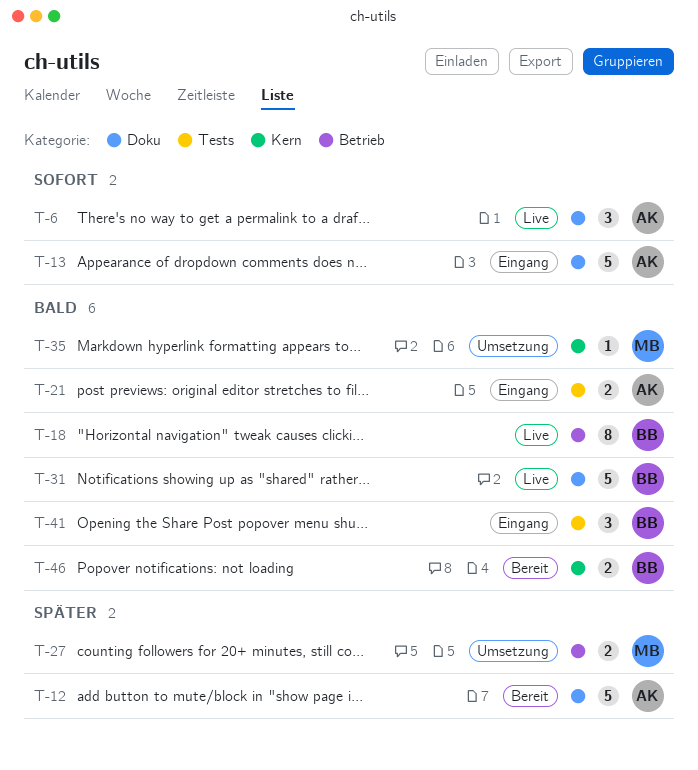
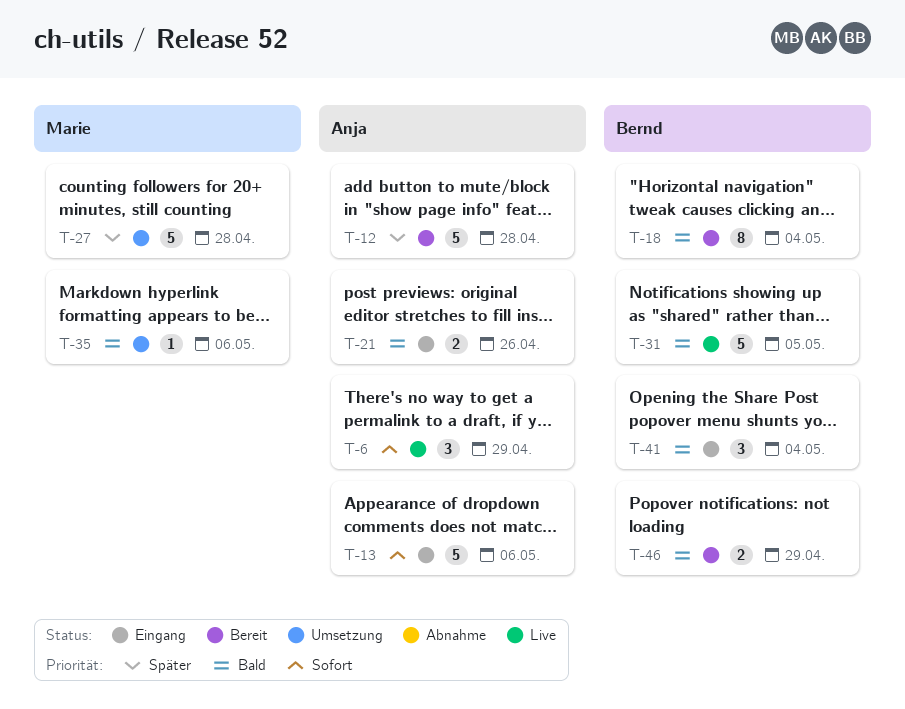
T-18, status: Live -> Bereit
T-27, estimate: 2 -> 5

